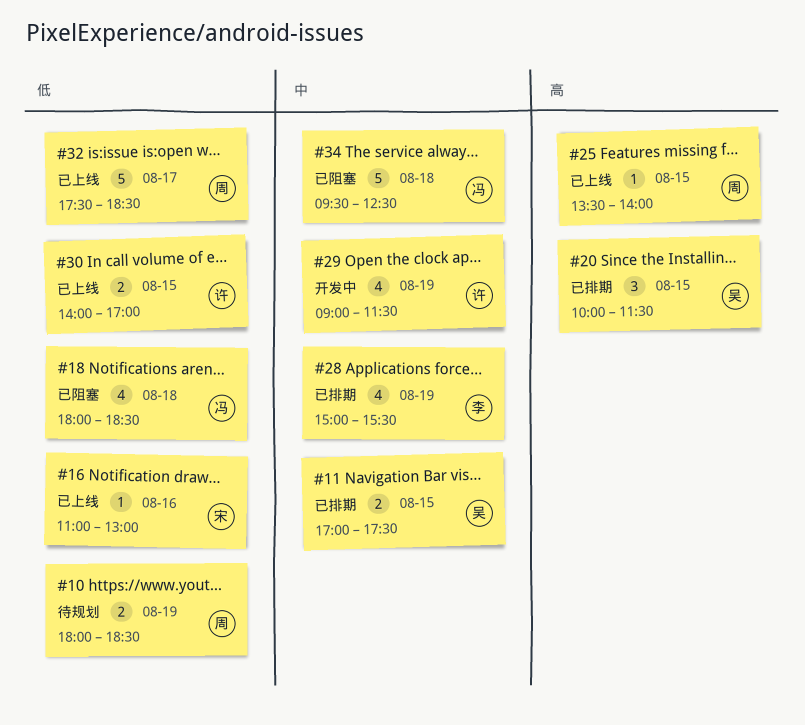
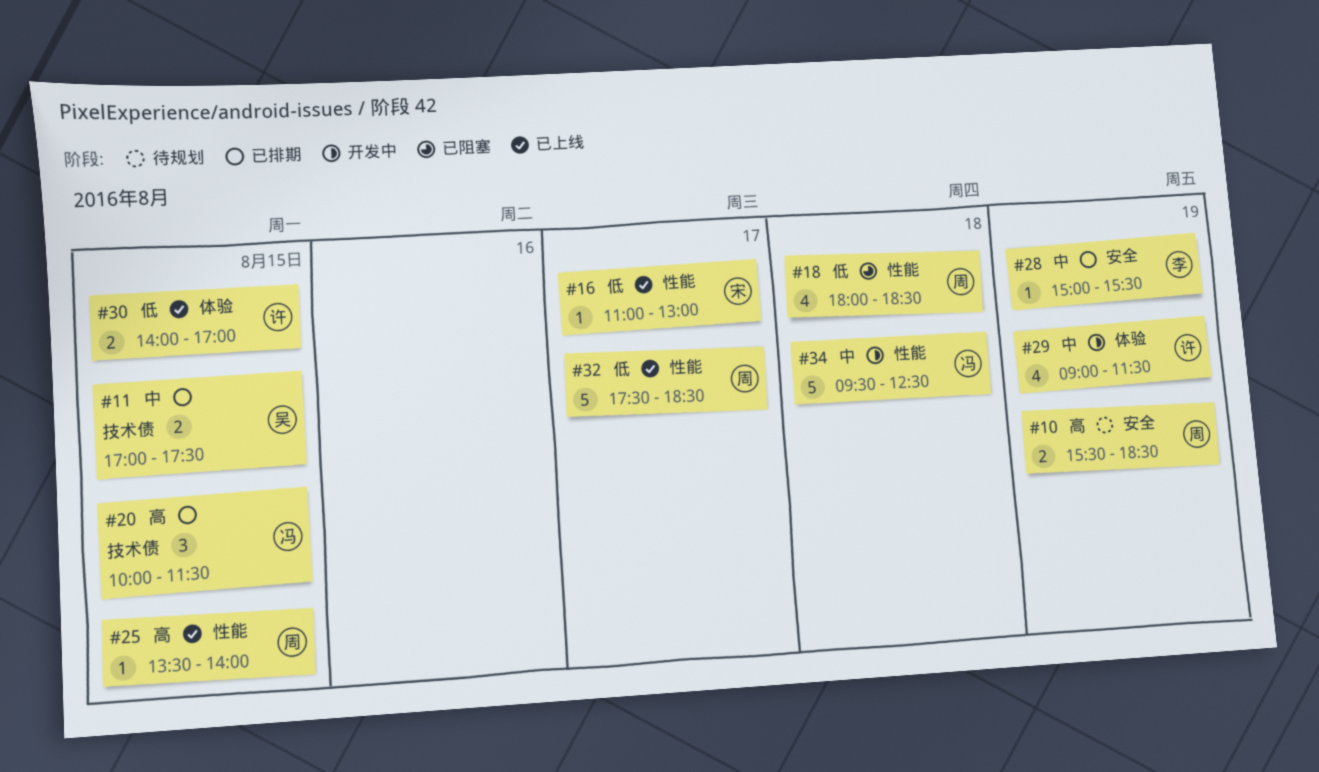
#10, priority: 低 -> 高
#10, begins: 18:00 -> 15:30
#16, day: Aug 16 -> Aug 17
#18, owner: 冯 -> 周
#20, owner: 吴 -> 冯
#28, estimate: 4 -> 1
#34, status: 已阻塞 -> 开发中

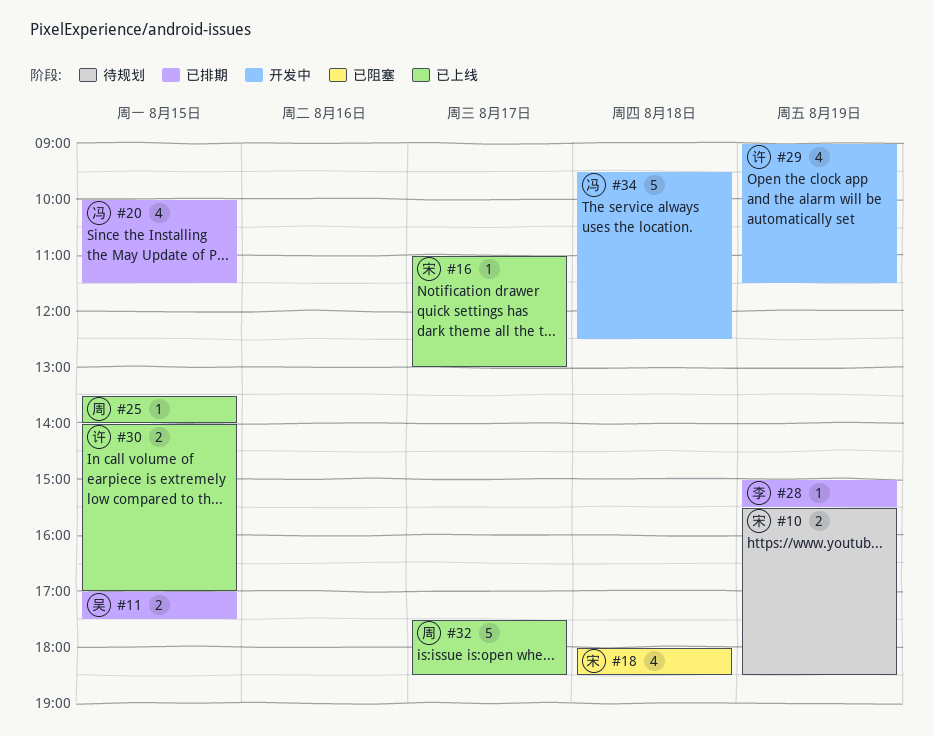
#10, owner: 周 -> 宋
#18, owner: 周 -> 宋
#20, estimate: 3 -> 4

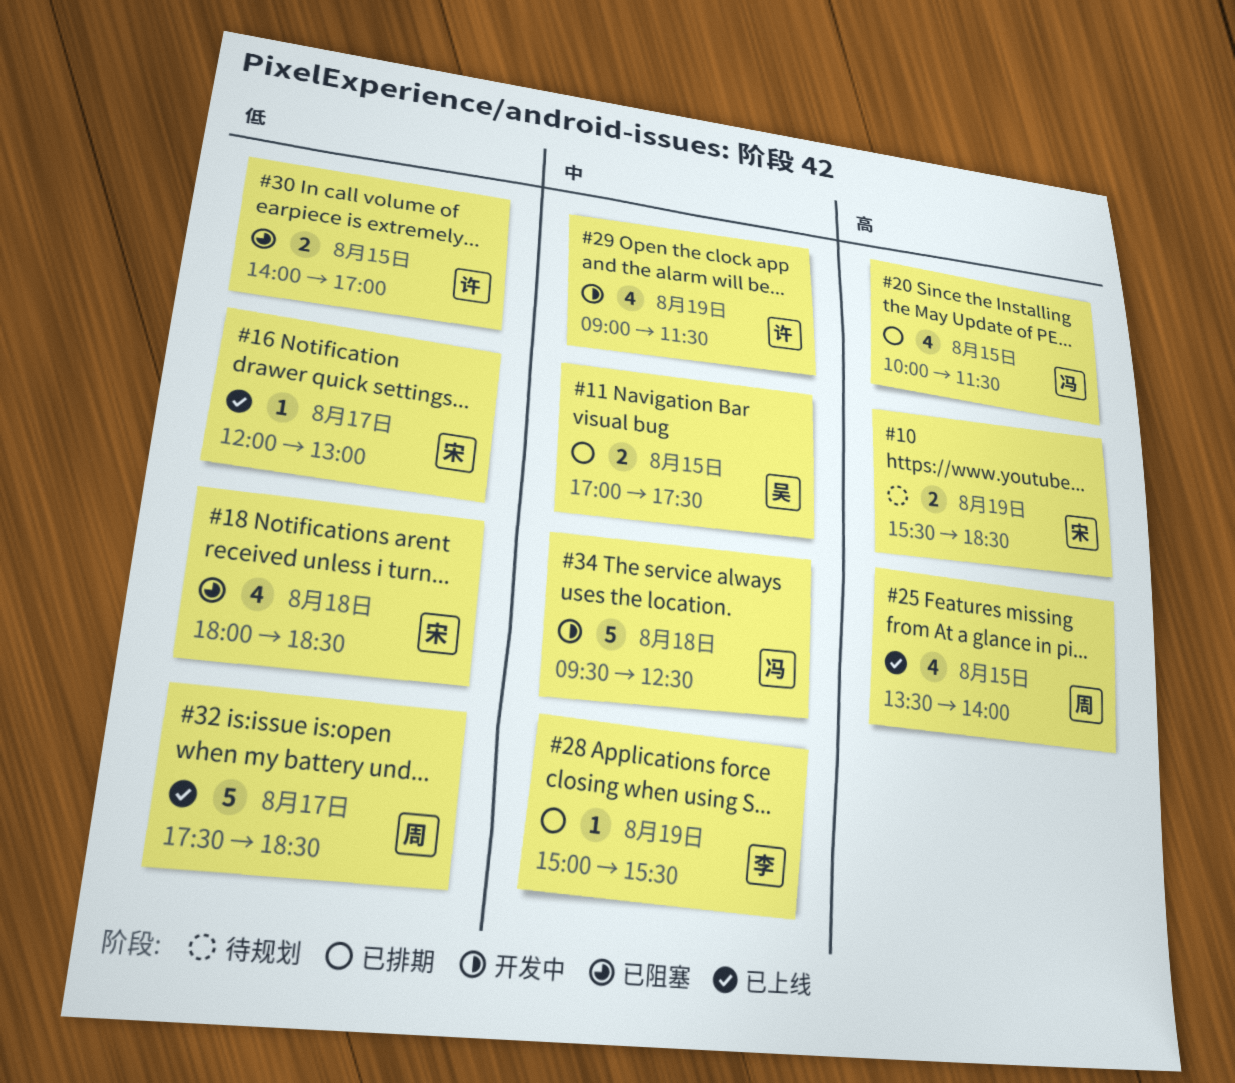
#16, begins: 11:00 -> 12:00
#25, estimate: 1 -> 4
#30, status: 已上线 -> 已阻塞

